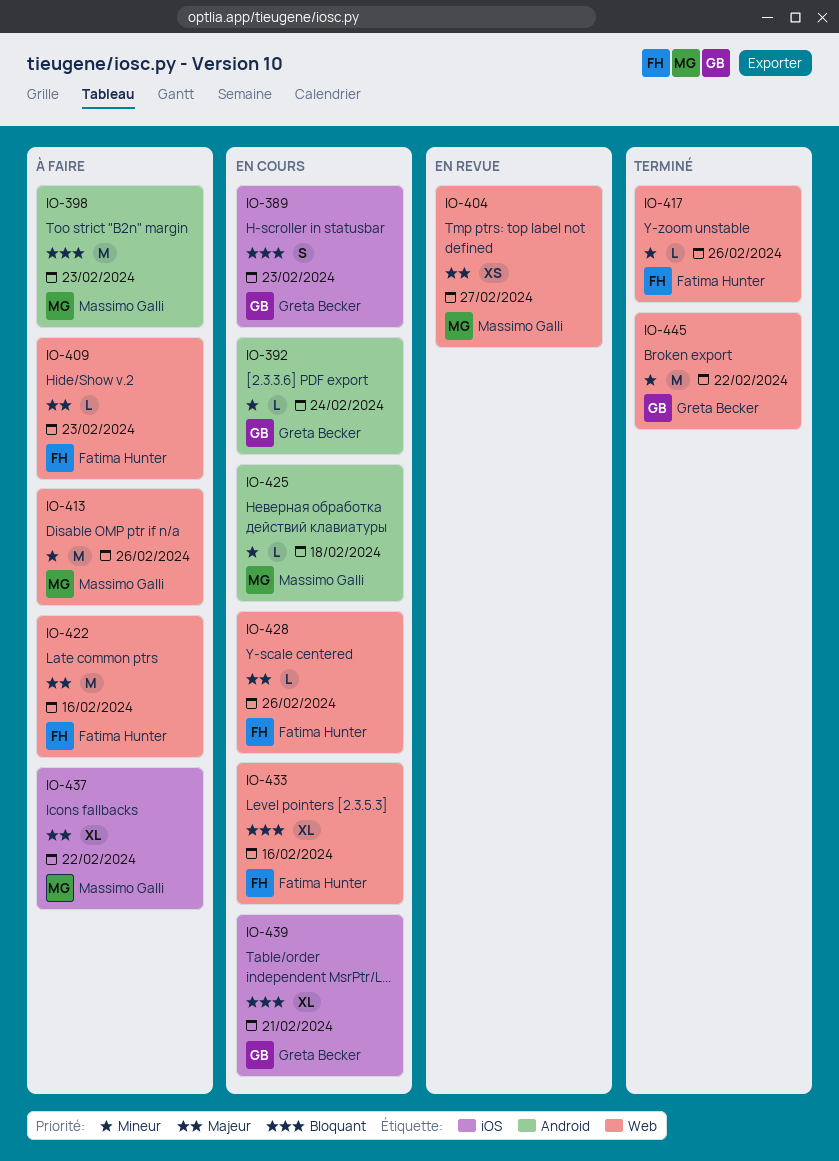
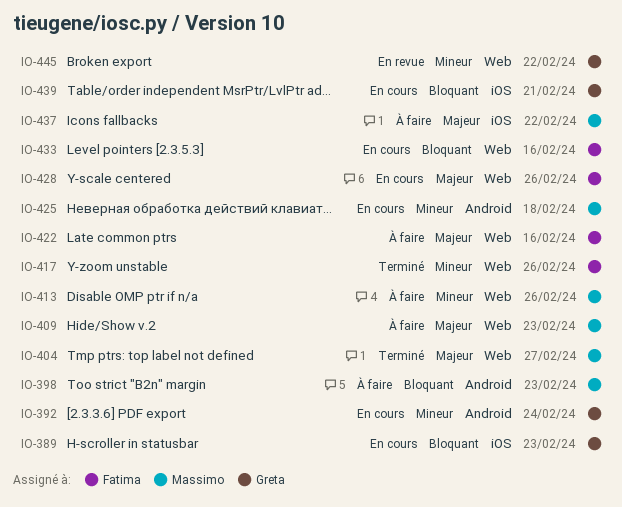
IO-404, status: En revue -> Terminé
IO-409, owner: Fatima Hunter -> Massimo Galli
IO-445, status: Terminé -> En revue

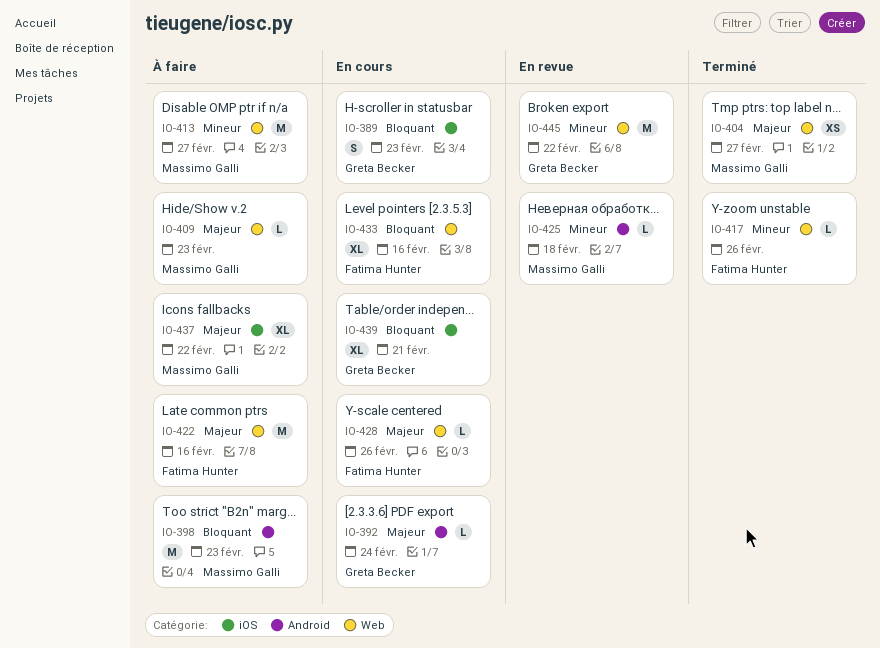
IO-392, priority: Mineur -> Majeur
IO-413, due: Feb 26 -> Feb 27
IO-425, status: En cours -> En revue

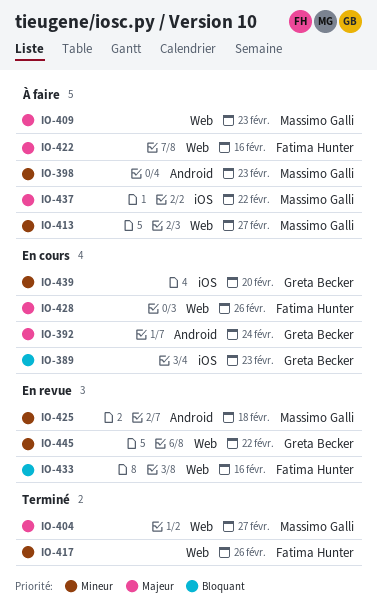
IO-398, priority: Bloquant -> Mineur
IO-433, status: En cours -> En revue
IO-439, priority: Bloquant -> Mineur
IO-439, due: Feb 21 -> Feb 20

